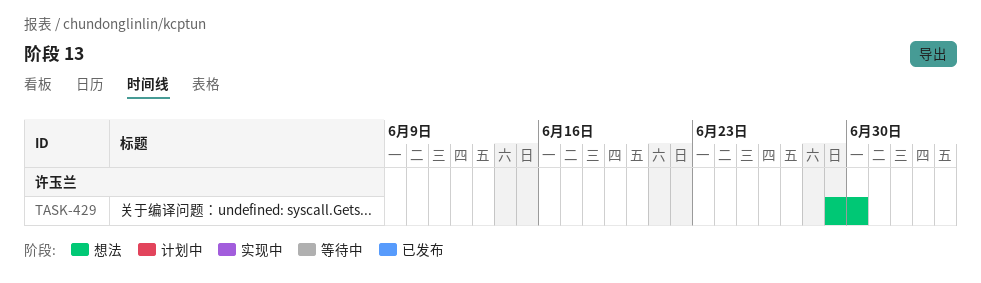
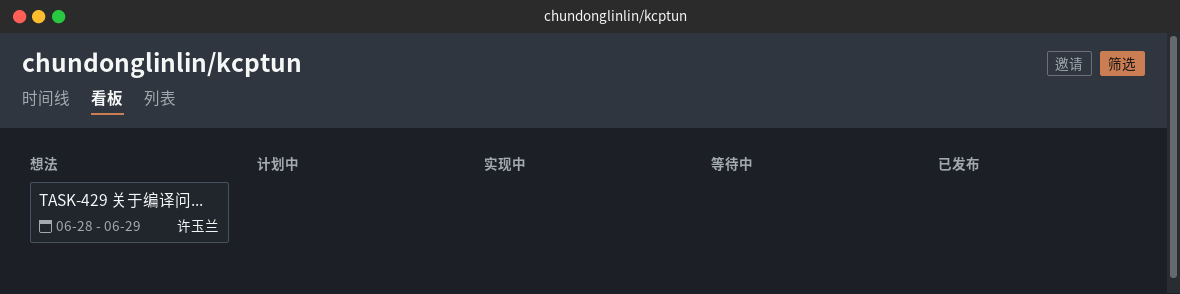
TASK-429, start: Jun 29 -> Jun 28
TASK-429, due: Jun 30 -> Jun 29

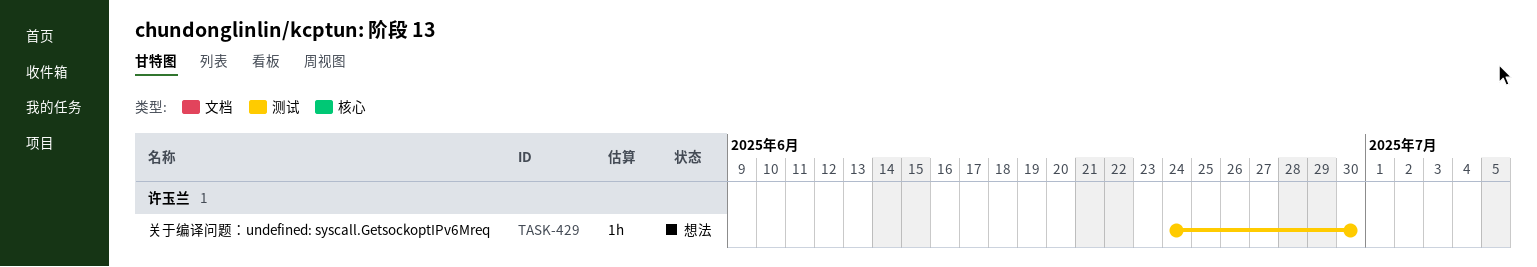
TASK-429, start: Jun 28 -> Jun 24
TASK-429, due: Jun 29 -> Jun 30

